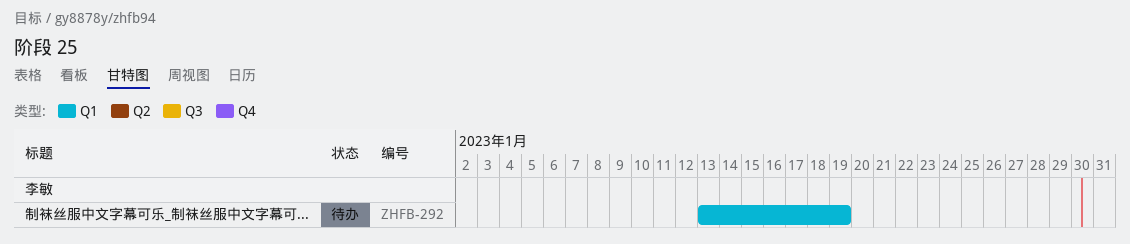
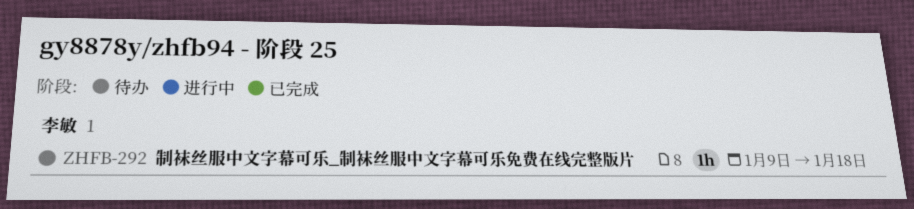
ZHFB-292, start: Jan 13 -> Jan 9
ZHFB-292, due: Jan 19 -> Jan 18

